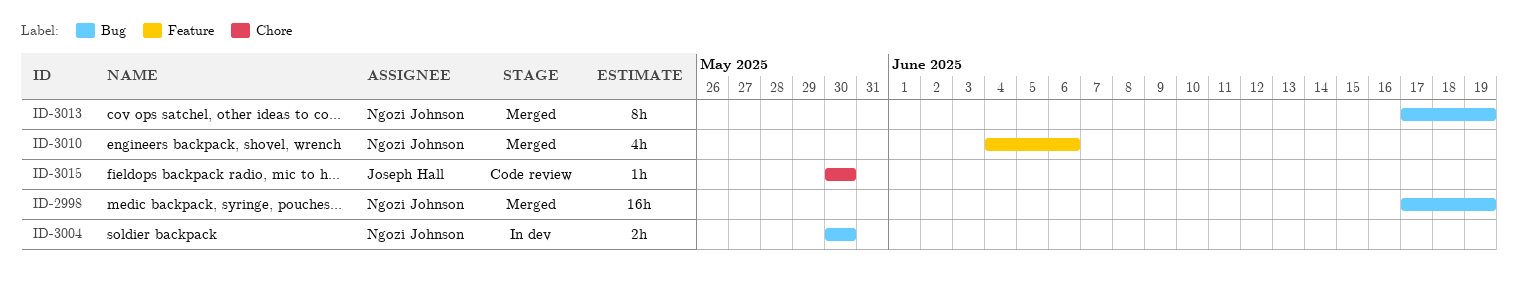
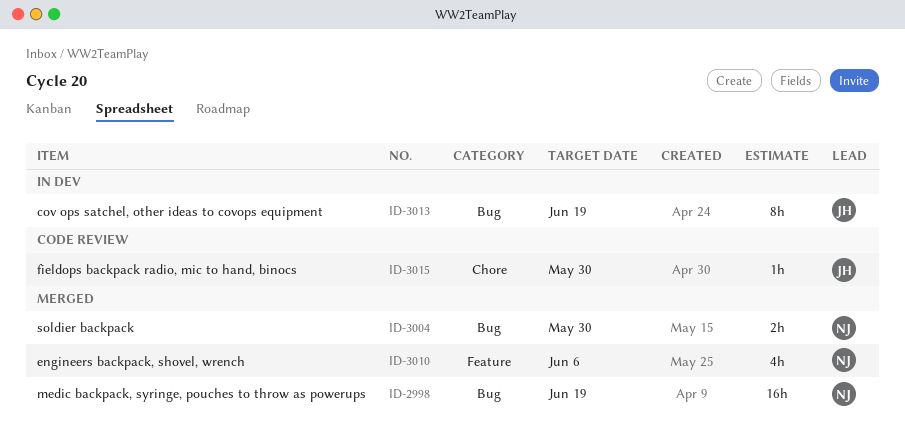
ID-3004, status: In dev -> Merged
ID-3013, status: Merged -> In dev
ID-3013, owner: Ngozi Johnson -> Joseph Hall

